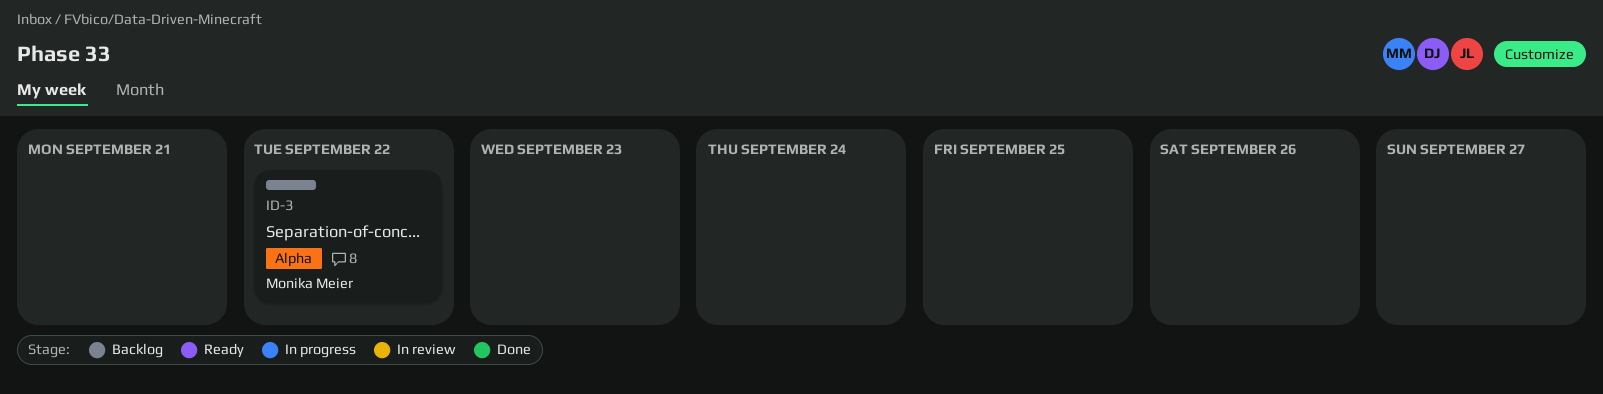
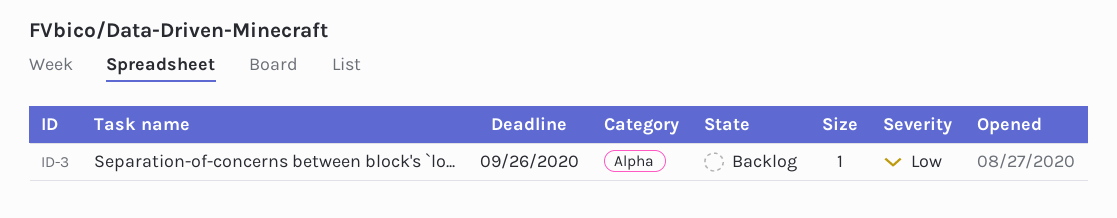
ID-3, due: Sep 22 -> Sep 26

